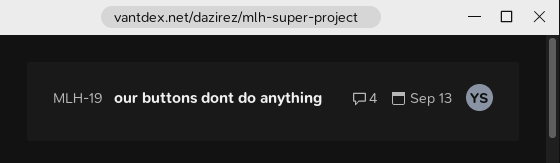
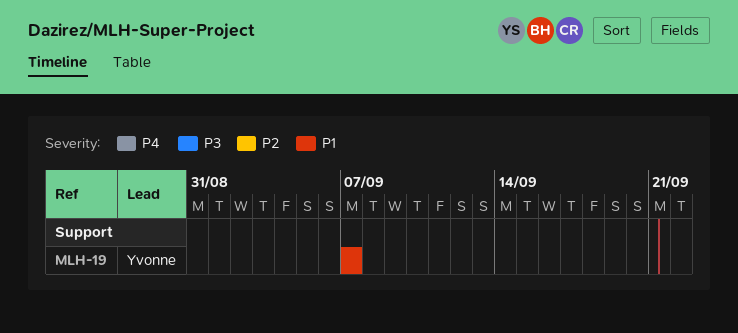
MLH-19, due: Sep 13 -> Sep 7

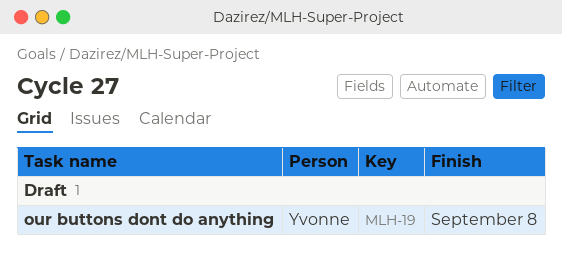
MLH-19, due: Sep 7 -> Sep 8

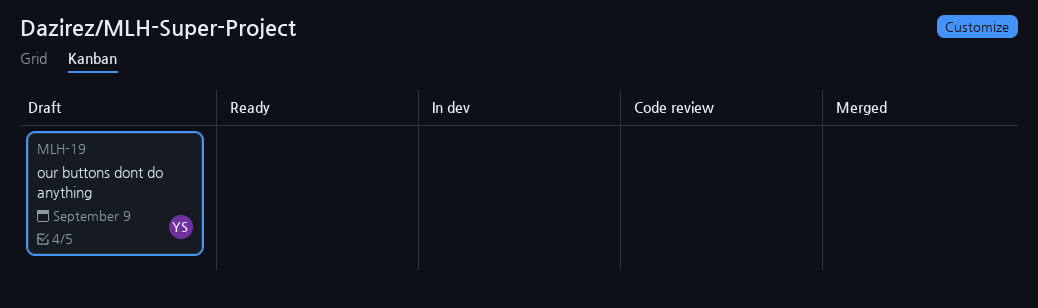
MLH-19, due: Sep 8 -> Sep 9

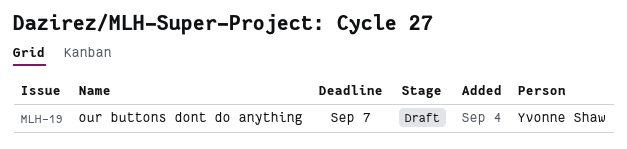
MLH-19, due: Sep 9 -> Sep 7

